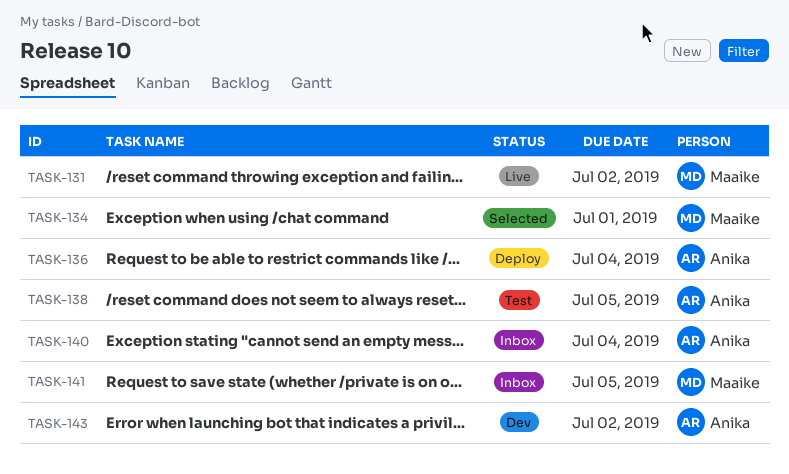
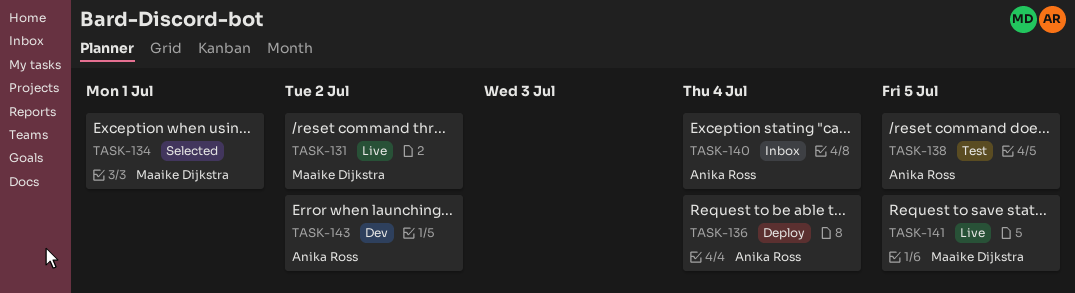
TASK-141, status: Inbox -> Live

